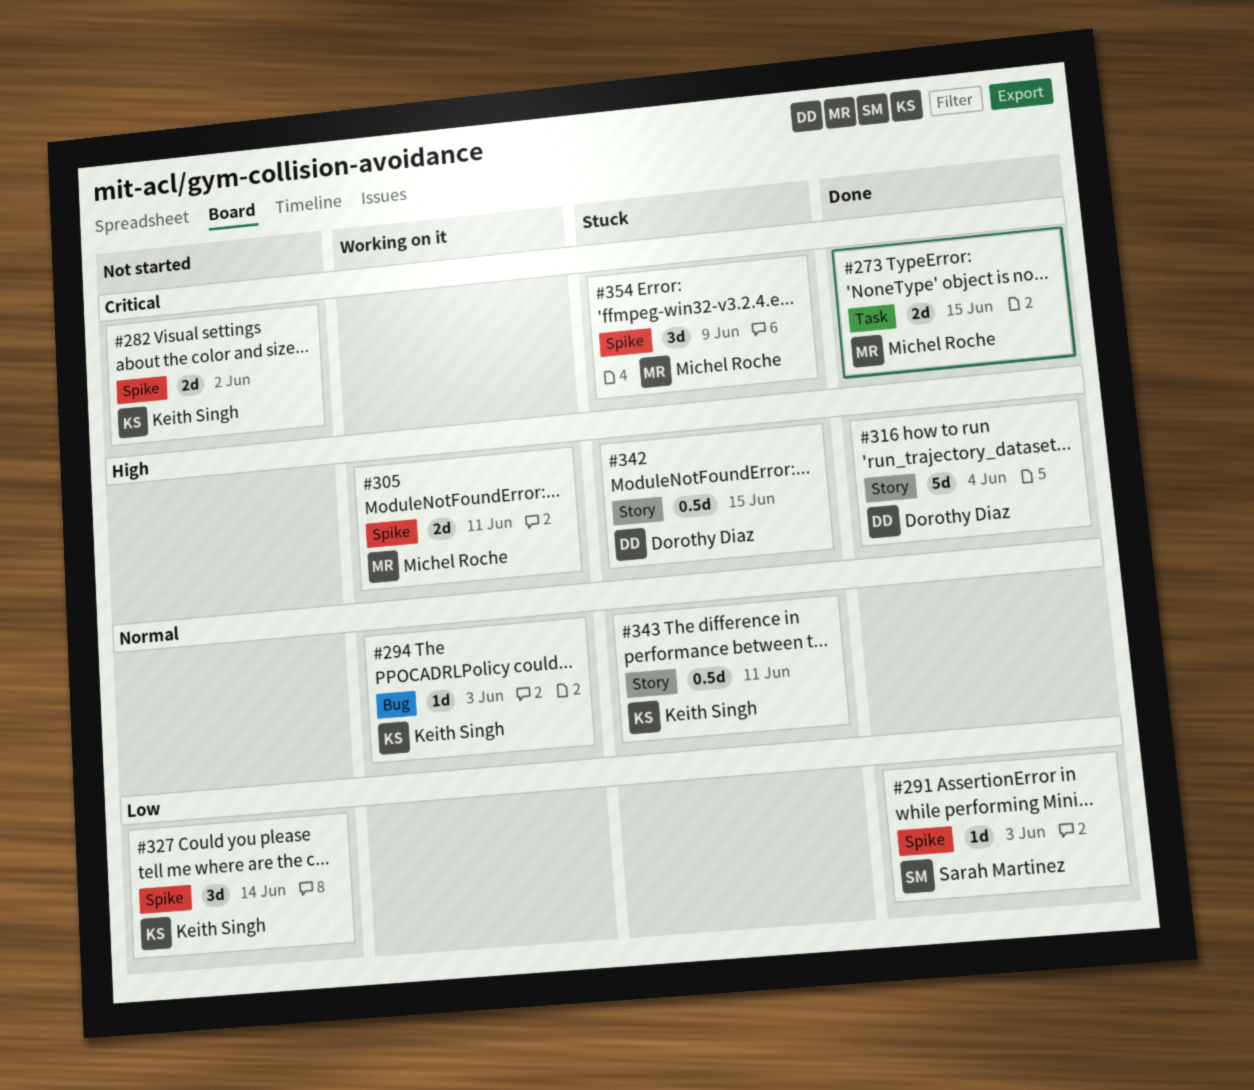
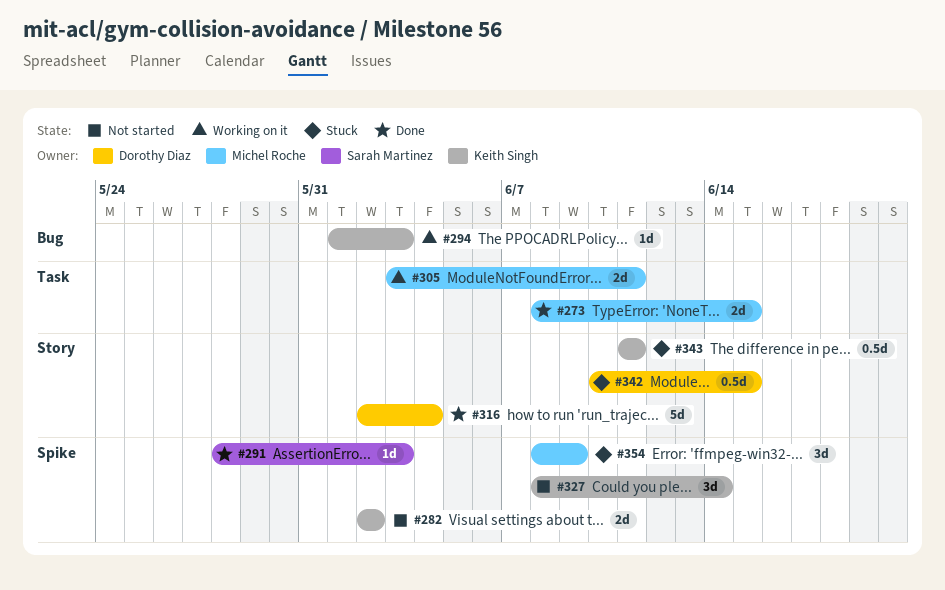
#305, label: Spike -> Task

